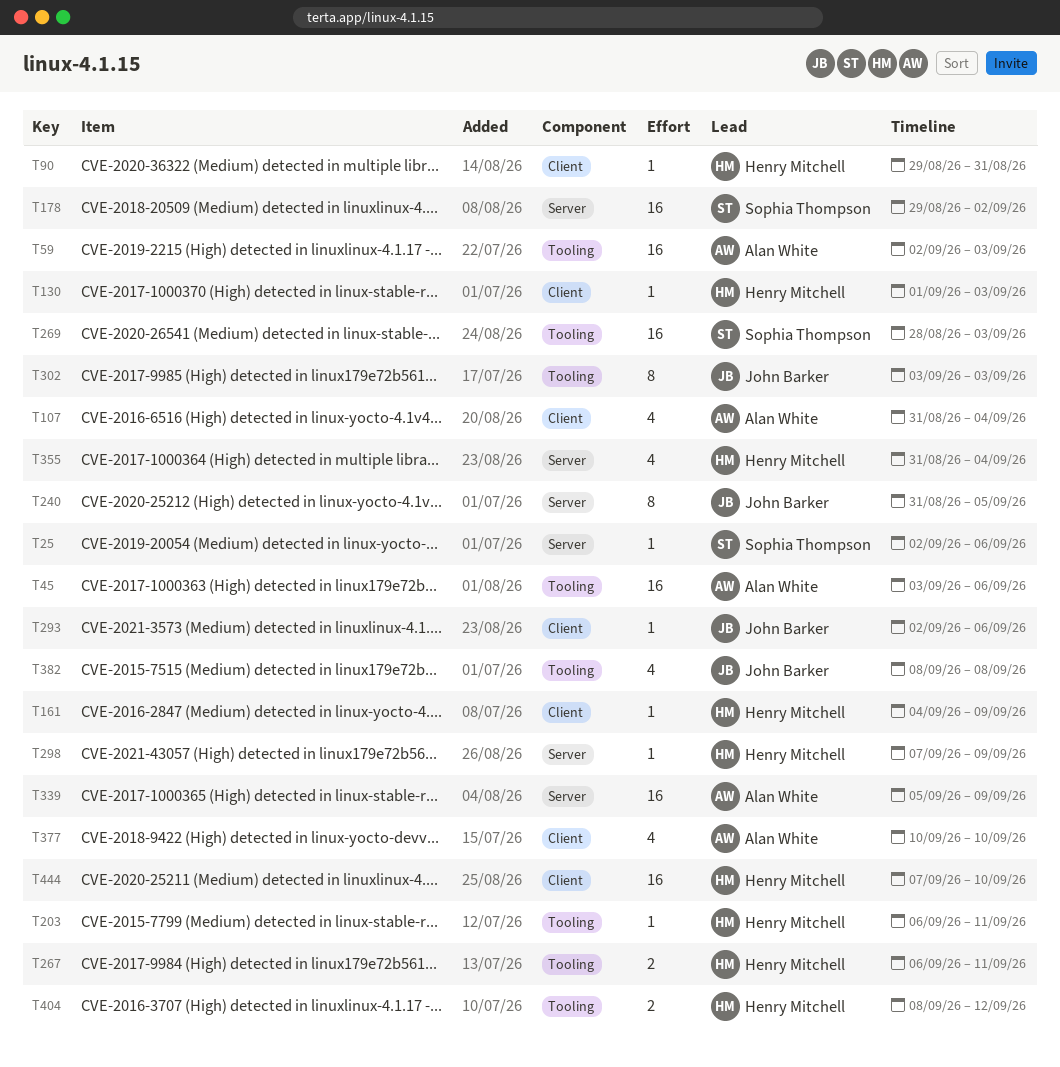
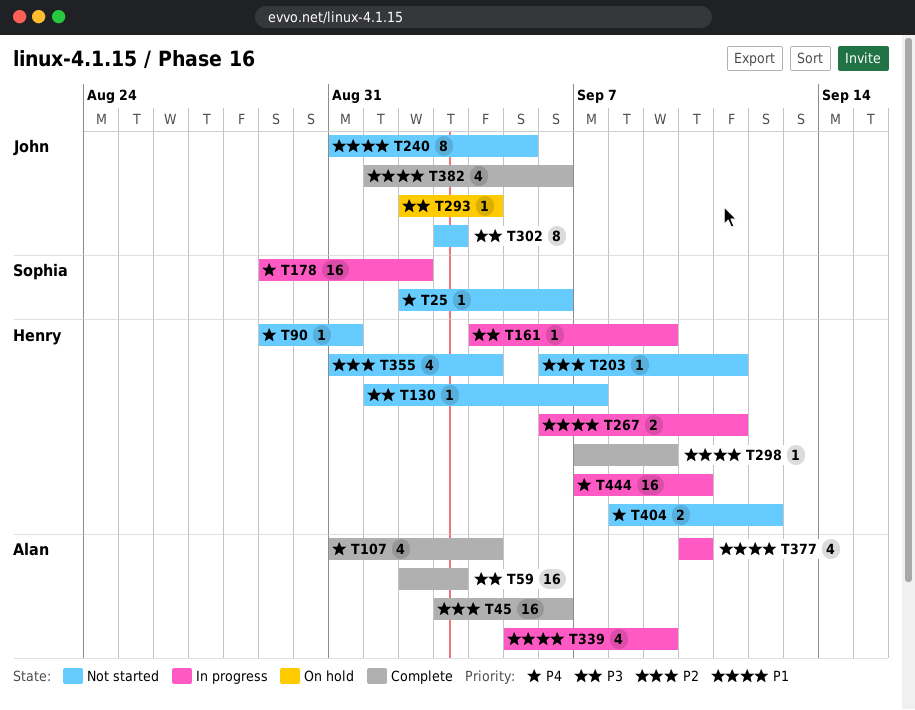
T130, due: Sep 3 -> Sep 7
T269: present -> none
T293, due: Sep 6 -> Sep 4
T339, estimate: 16 -> 4
T382, start: Sep 8 -> Sep 1
T382, due: Sep 8 -> Sep 6

